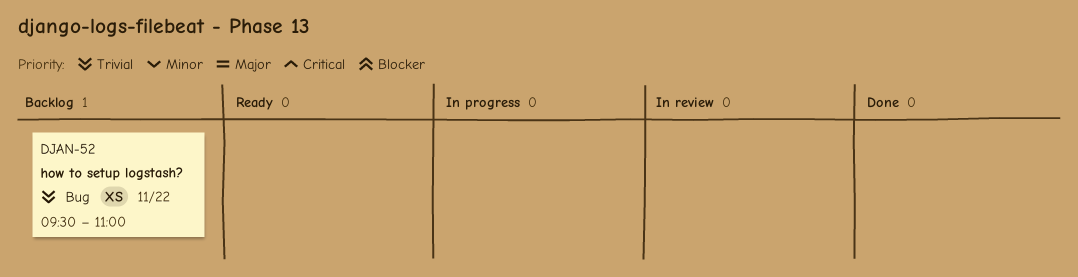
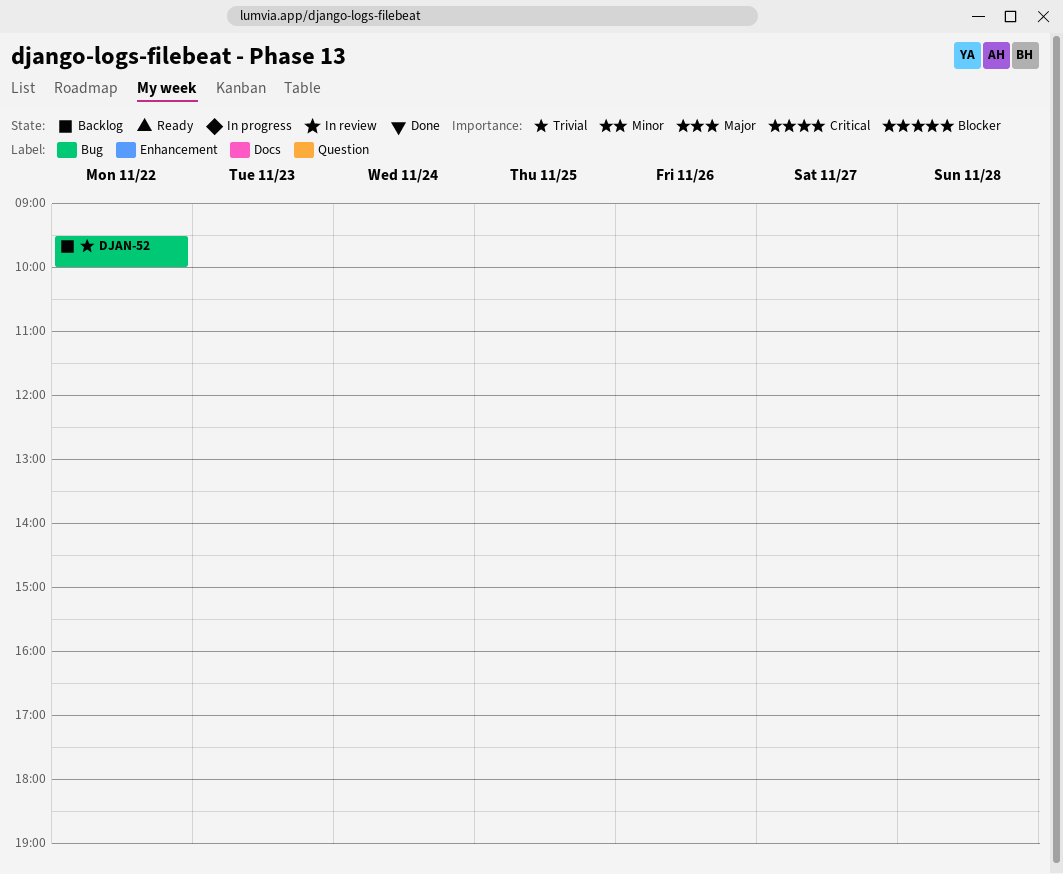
DJAN-52, ends: 11:00 -> 10:00

